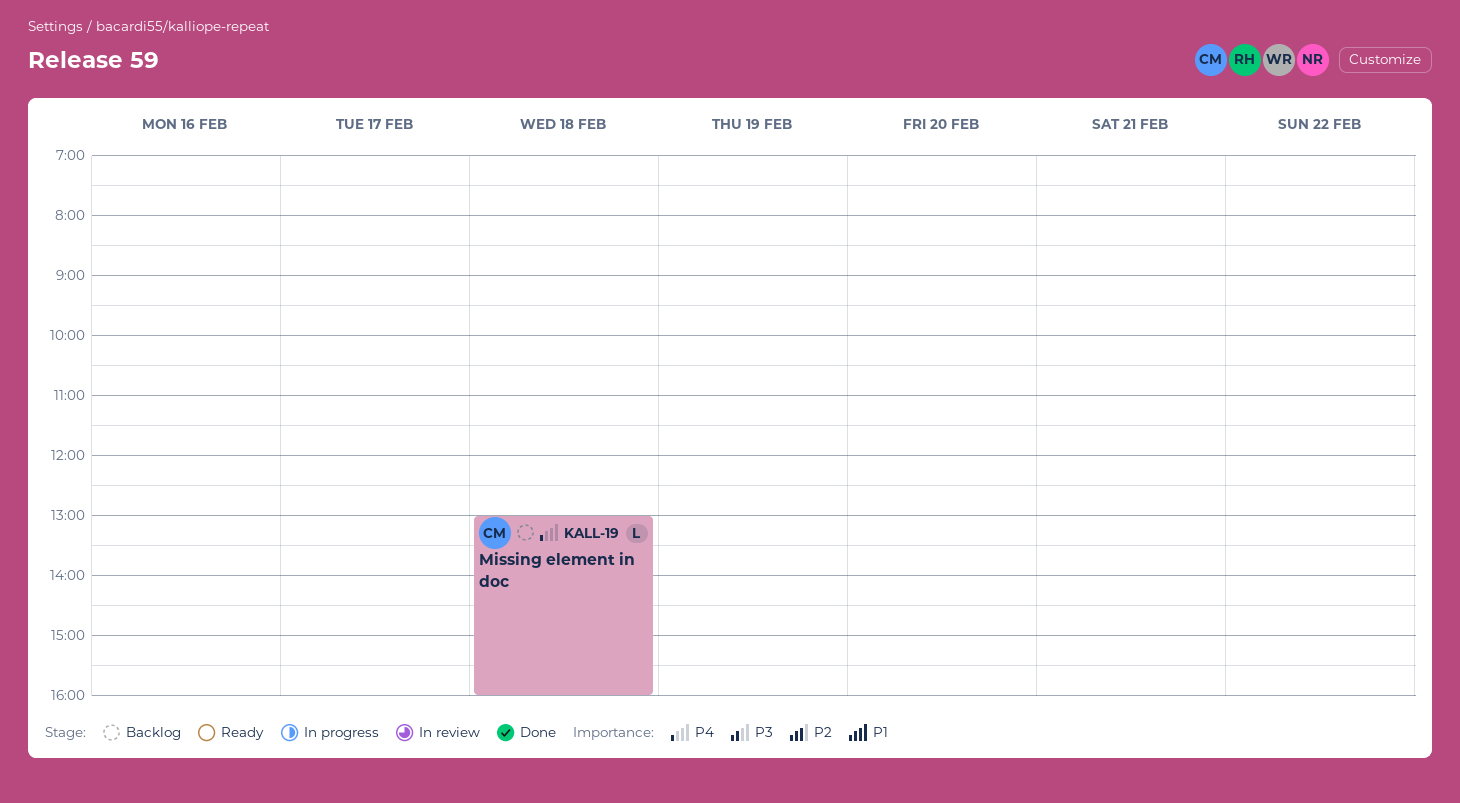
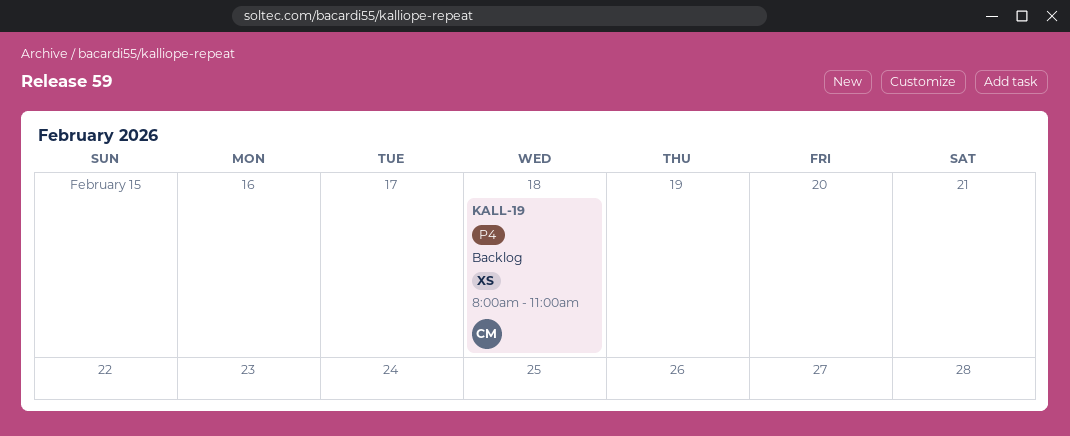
KALL-19, estimate: L -> XS
KALL-19, begins: 13:00 -> 08:00
KALL-19, ends: 16:00 -> 11:00

